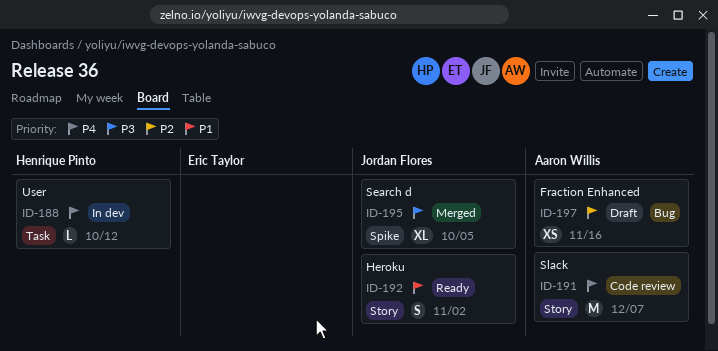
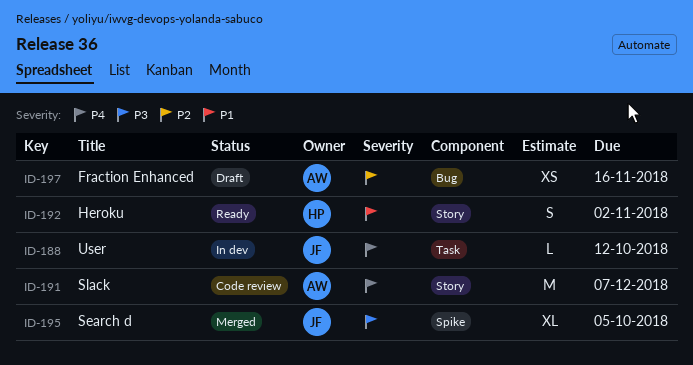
ID-188, owner: Henrique Pinto -> Jordan Flores
ID-192, owner: Jordan Flores -> Henrique Pinto

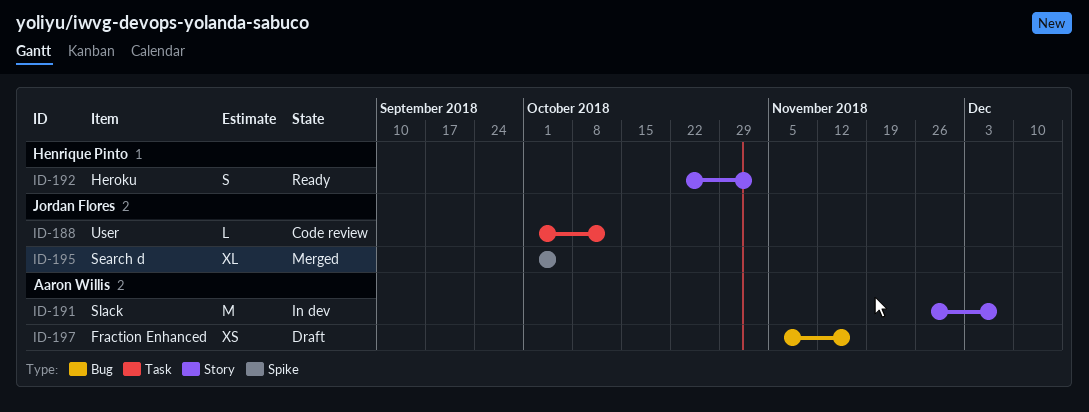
ID-188, status: In dev -> Code review
ID-191, status: Code review -> In dev

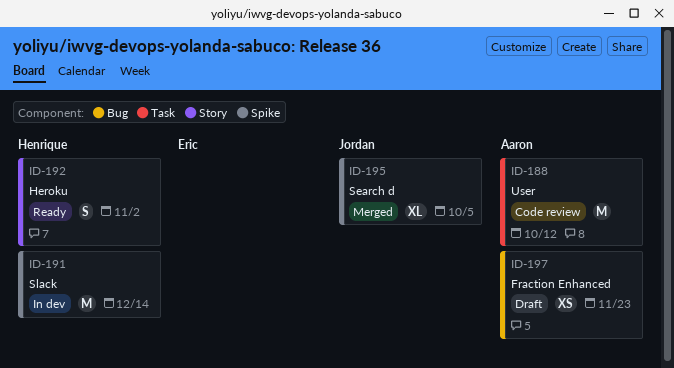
ID-188, owner: Jordan Flores -> Aaron Willis
ID-188, estimate: L -> M
ID-191, owner: Aaron Willis -> Henrique Pinto
ID-191, label: Story -> Spike
ID-191, due: Dec 7 -> Dec 14
ID-197, due: Nov 16 -> Nov 23

